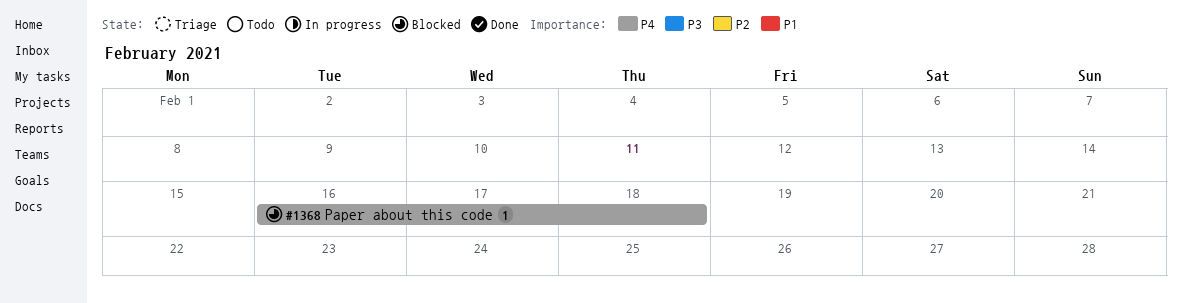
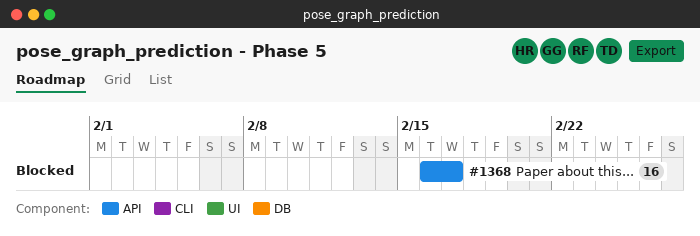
#1368, estimate: 1 -> 16
#1368, due: Feb 18 -> Feb 17

